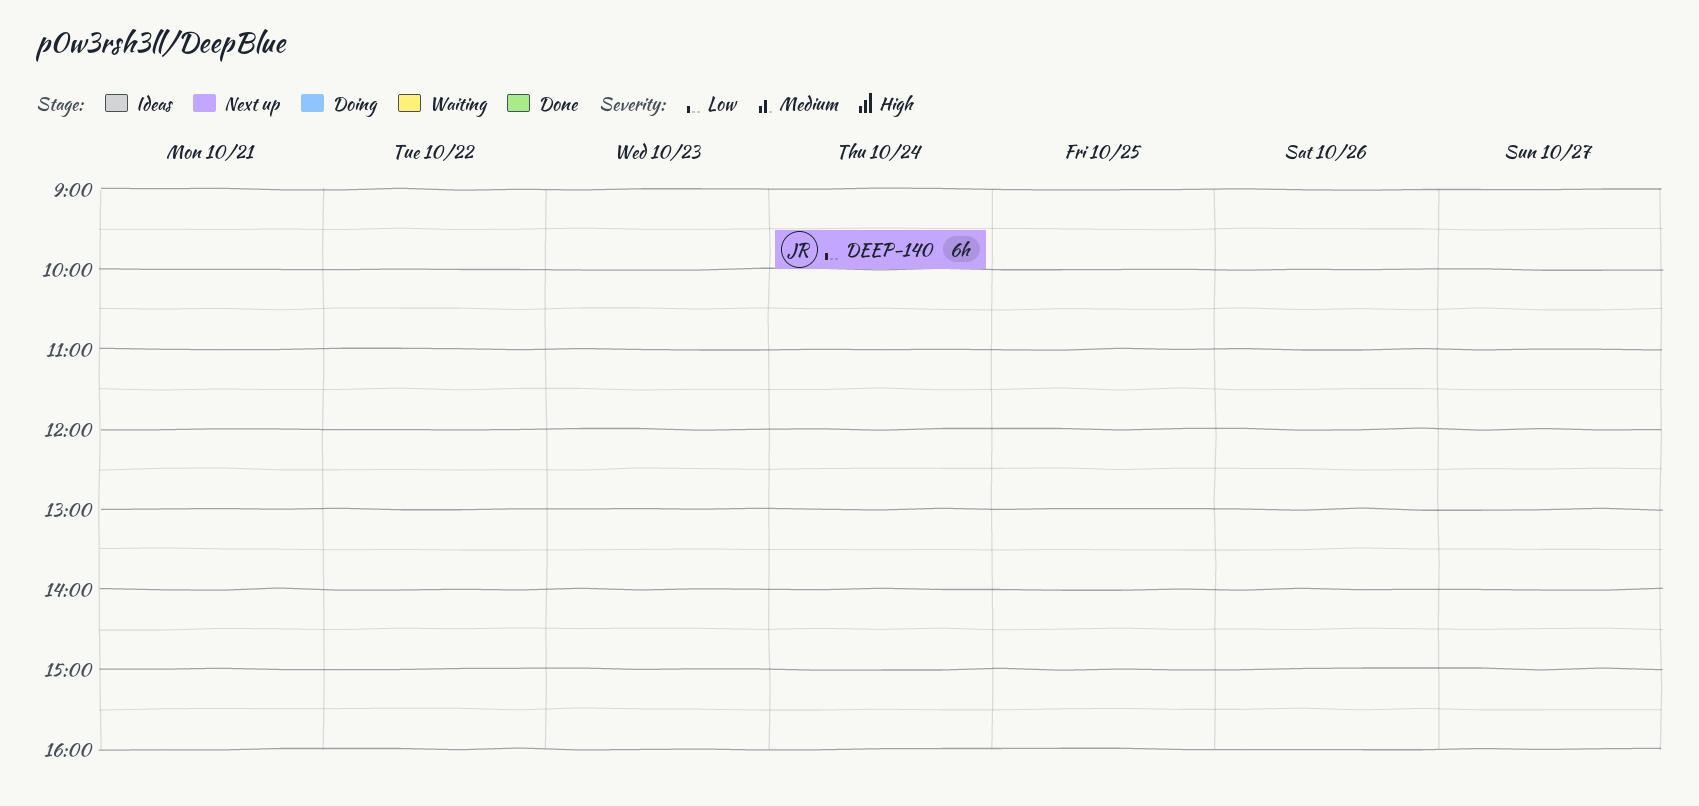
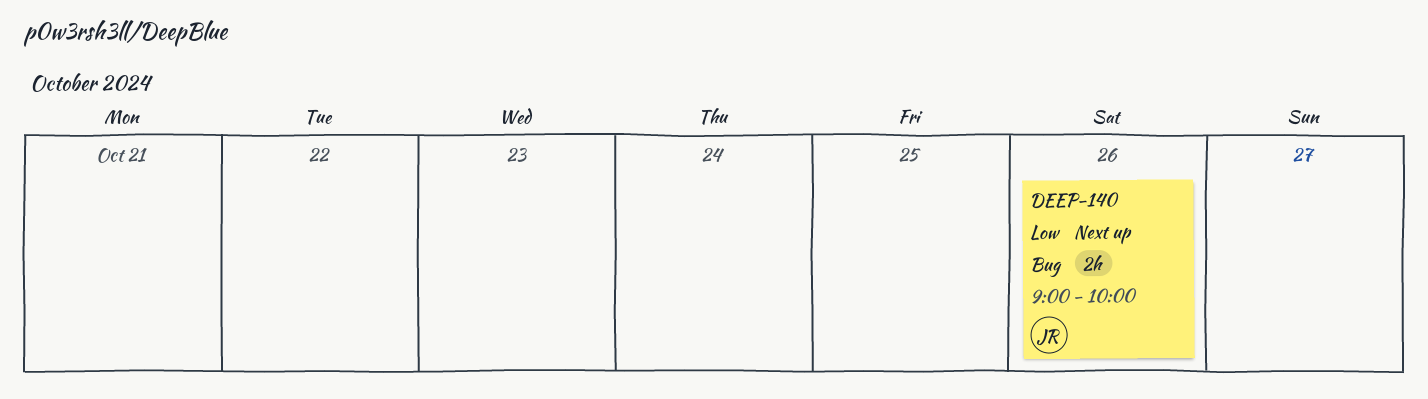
DEEP-140, estimate: 6h -> 2h
DEEP-140, day: Oct 24 -> Oct 26
DEEP-140, begins: 09:30 -> 09:00

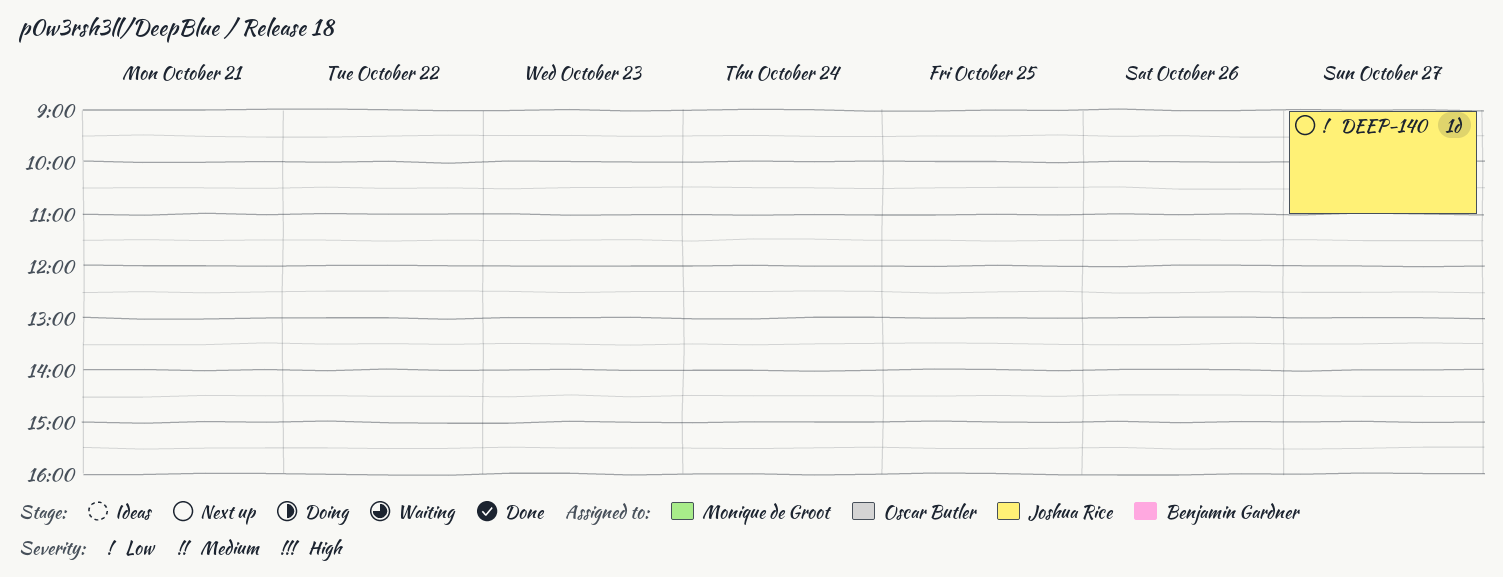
DEEP-140, estimate: 2h -> 1d
DEEP-140, day: Oct 26 -> Oct 27
DEEP-140, ends: 10:00 -> 11:00

